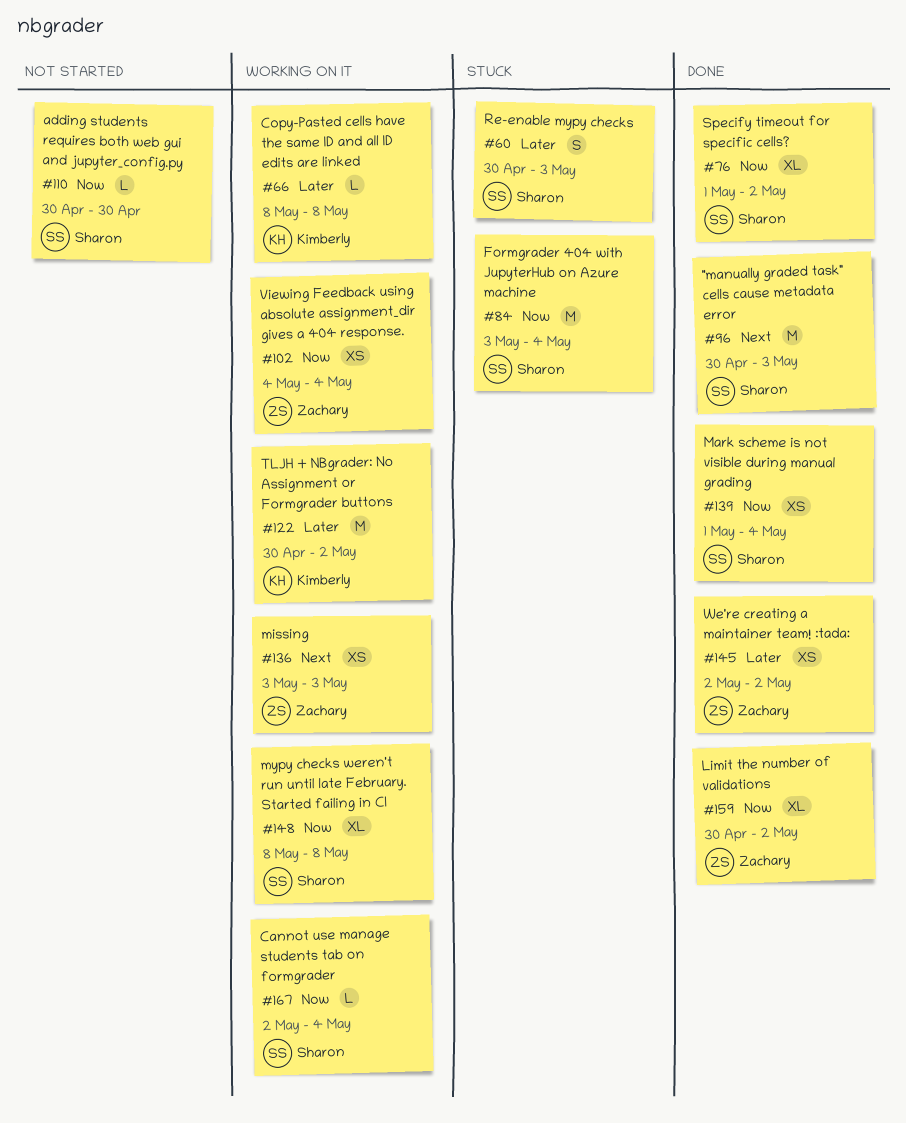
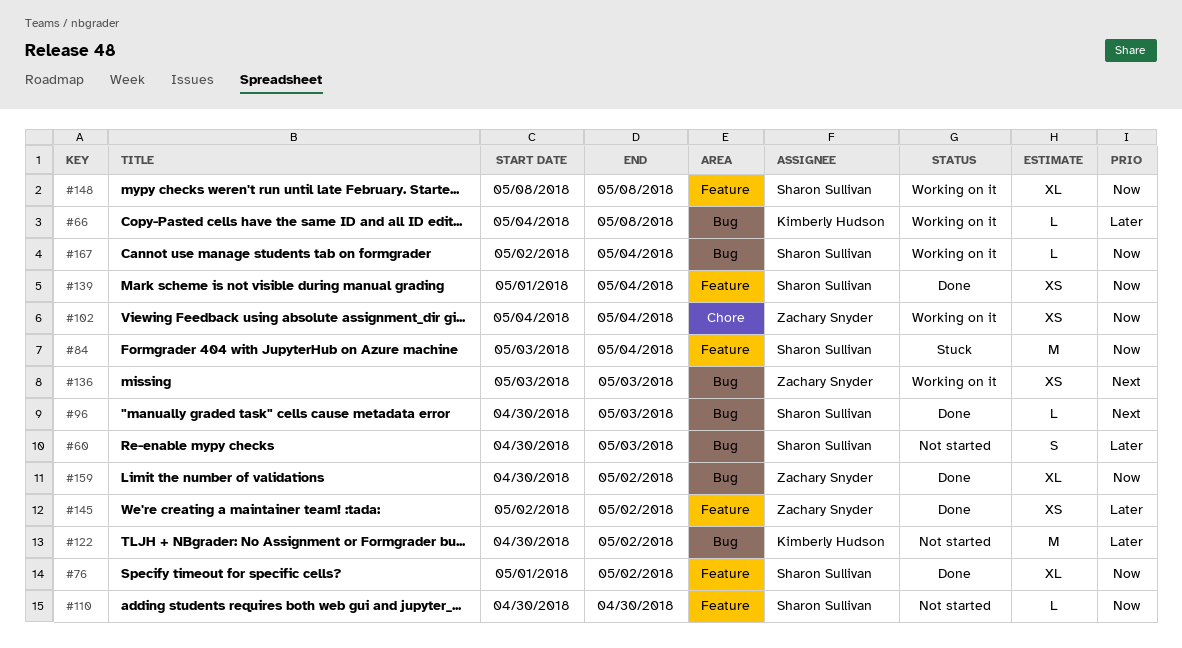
#60, status: Stuck -> Not started
#66, start: May 8 -> May 4
#96, estimate: M -> L
#122, status: Working on it -> Not started

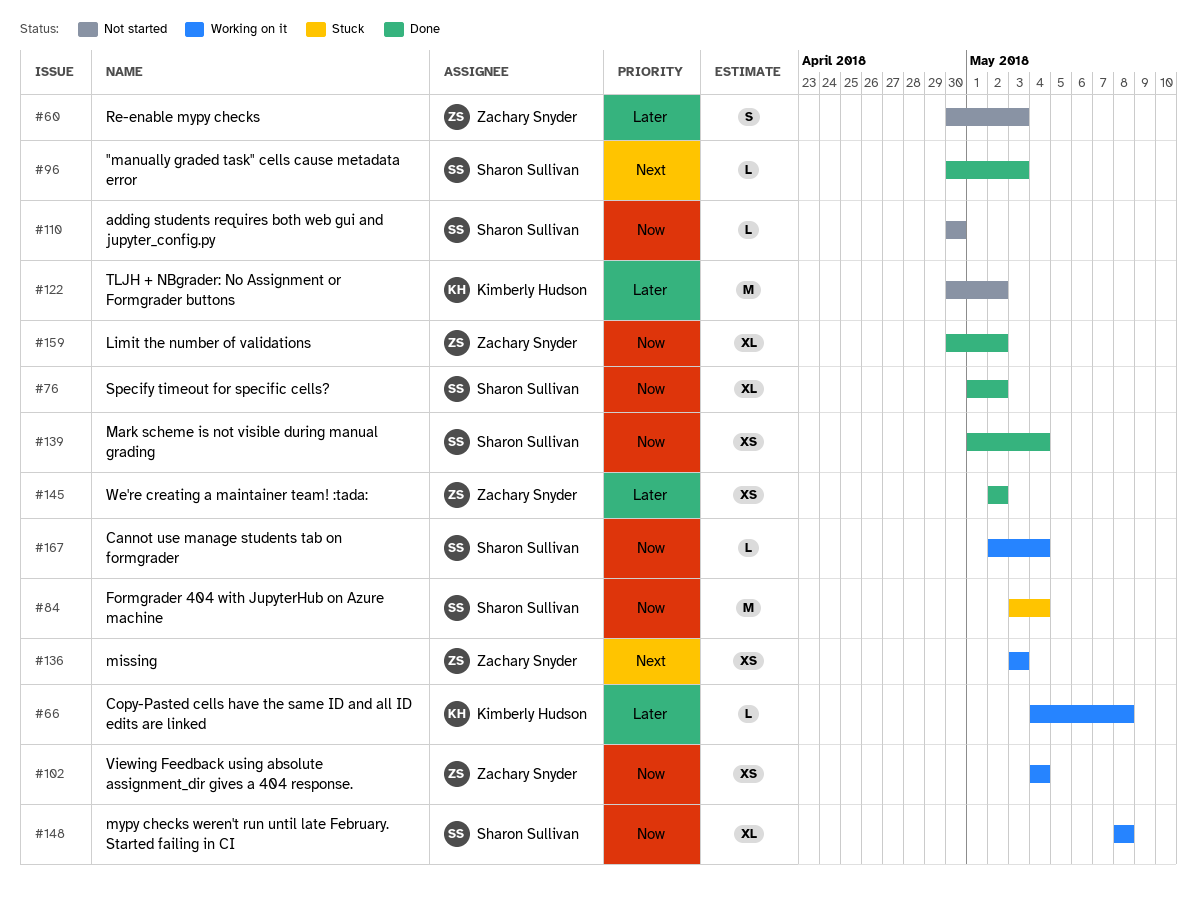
#60, owner: Sharon Sullivan -> Zachary Snyder

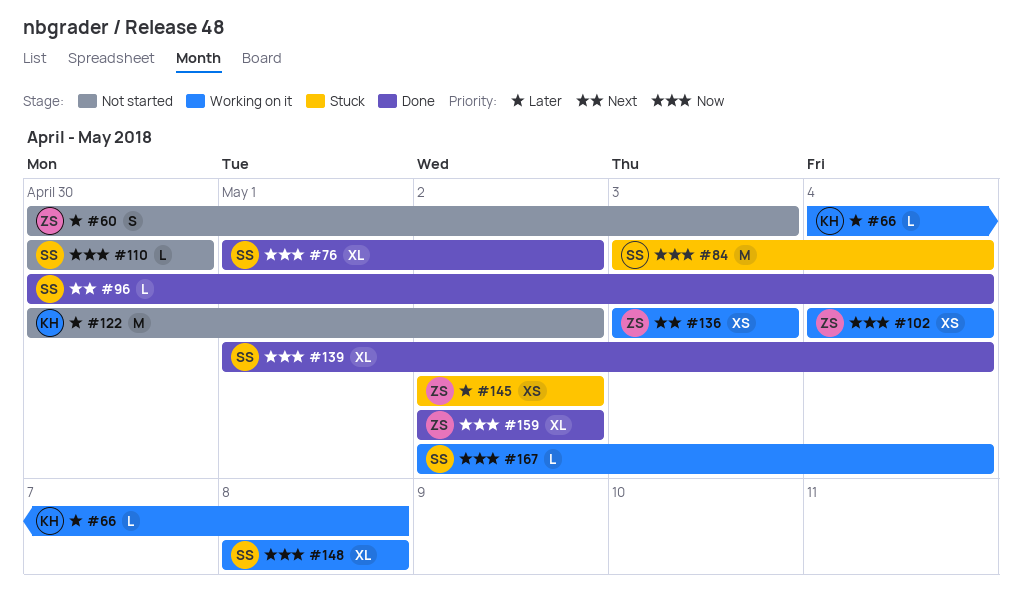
#96, due: May 3 -> May 4
#139, estimate: XS -> XL
#145, status: Done -> Stuck
#159, start: Apr 30 -> May 2

